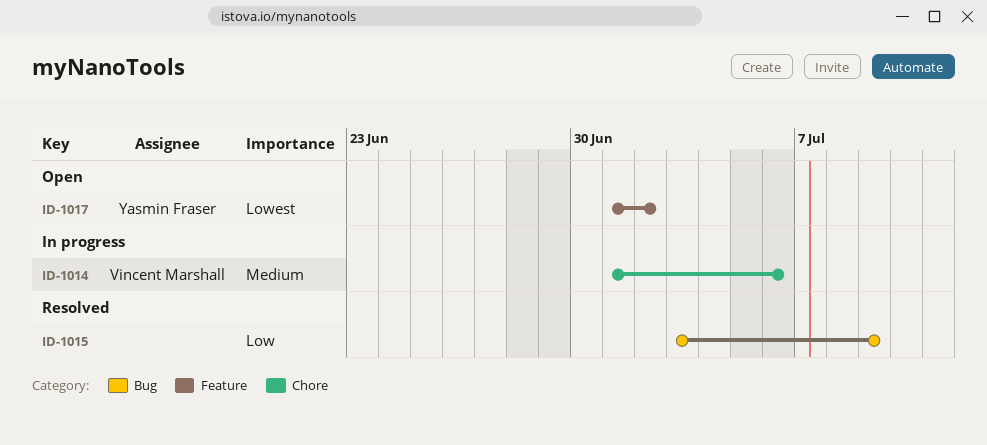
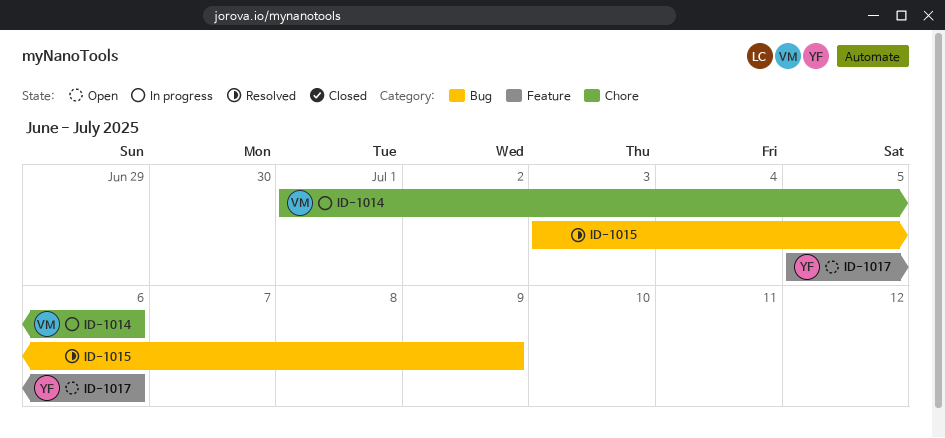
ID-1017, start: Jul 1 -> Jul 5
ID-1017, due: Jul 2 -> Jul 6

